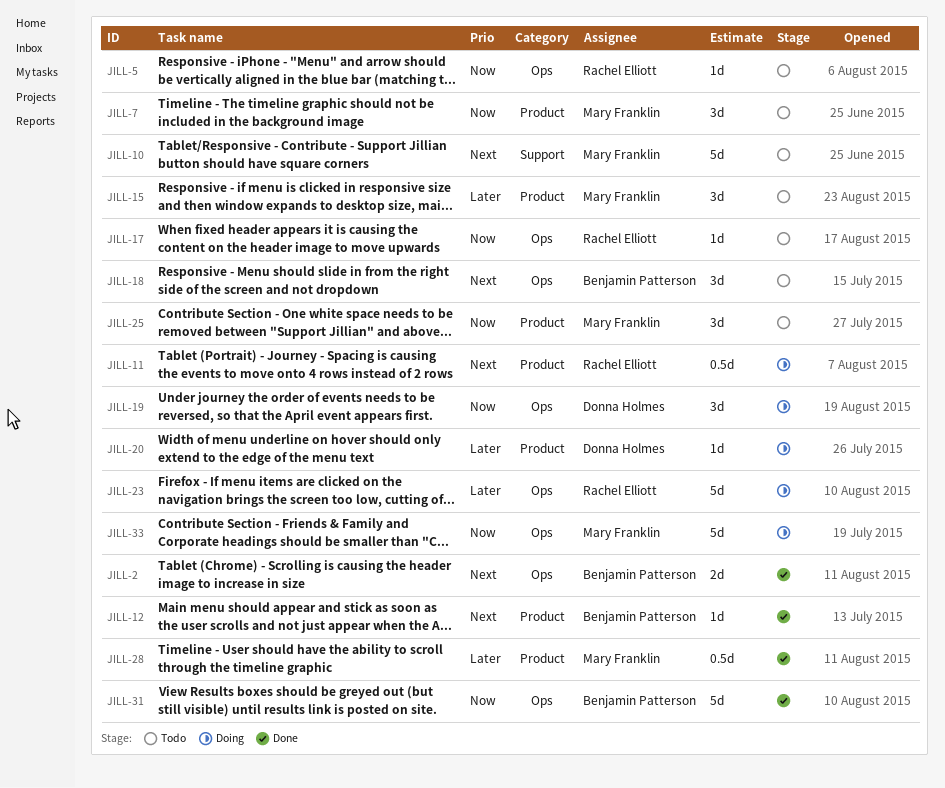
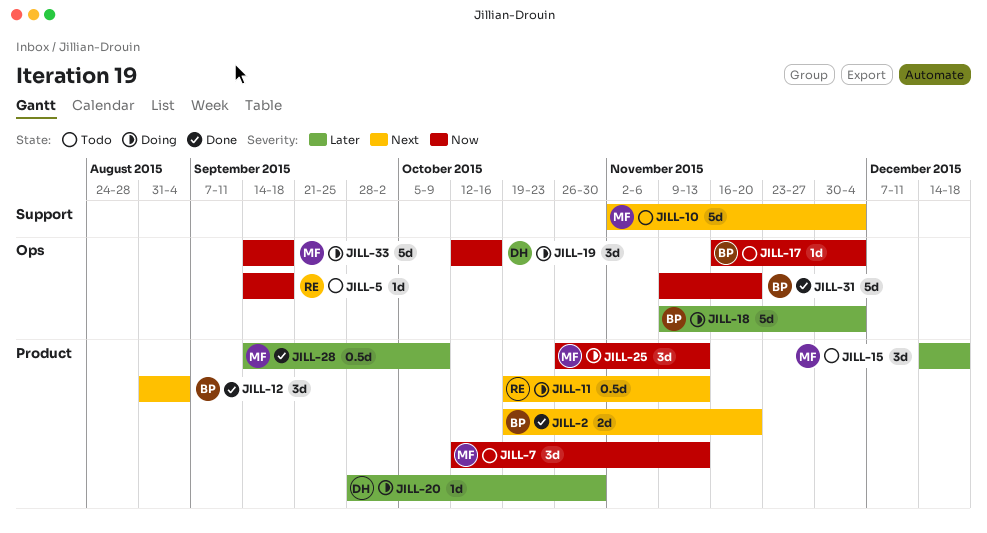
JILL-2, label: Ops -> Product
JILL-12, estimate: 1d -> 3d
JILL-17, owner: Rachel Elliott -> Benjamin Patterson
JILL-18, status: Todo -> Doing
JILL-18, priority: Next -> Later
JILL-18, estimate: 3d -> 5d
JILL-23: present -> none
JILL-25, status: Todo -> Doing

